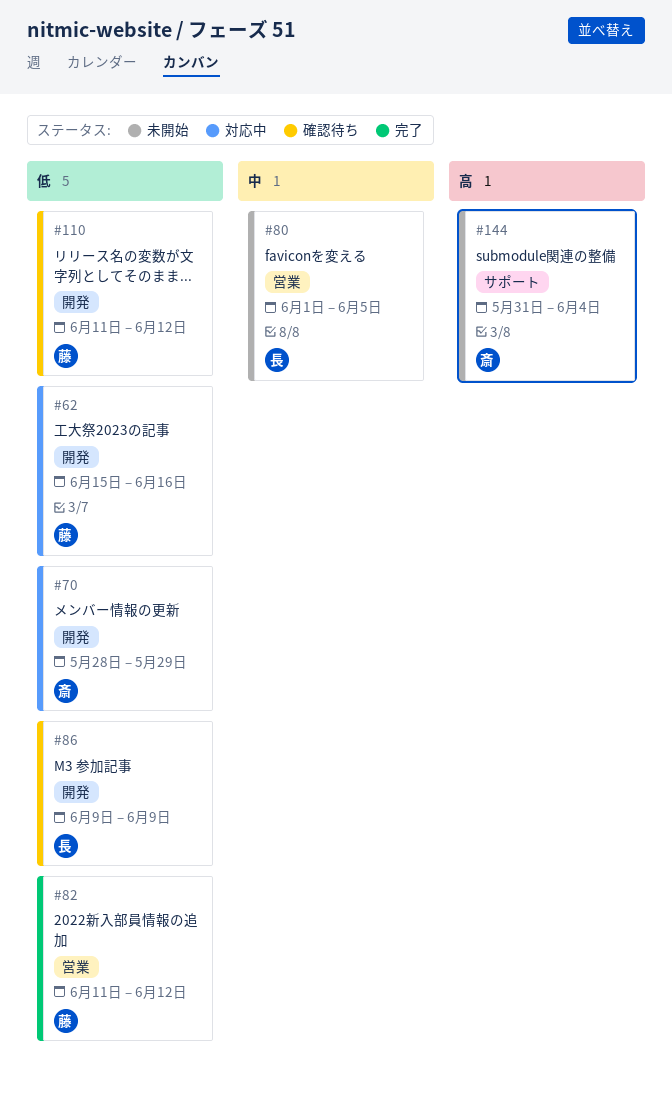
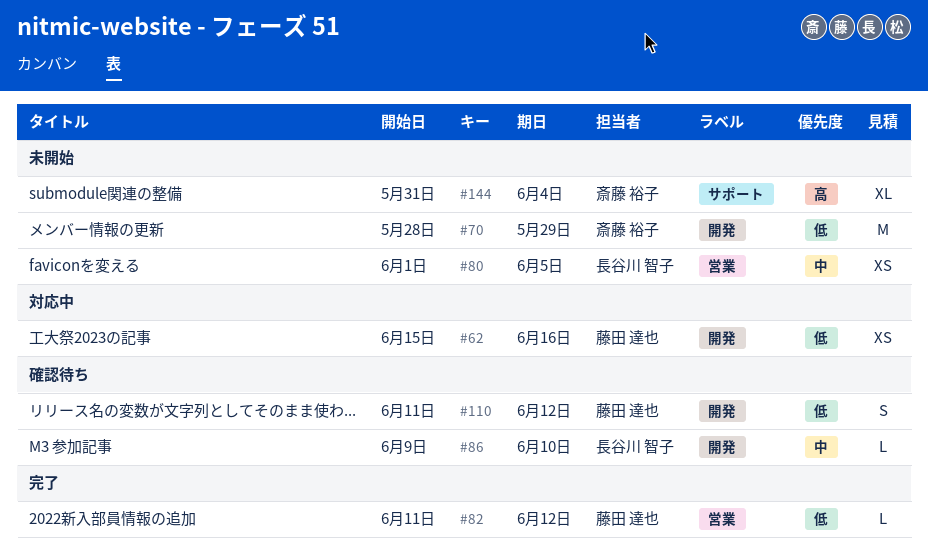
#70, status: 対応中 -> 未開始
#86, priority: 低 -> 中
#86, due: Jun 9 -> Jun 10

